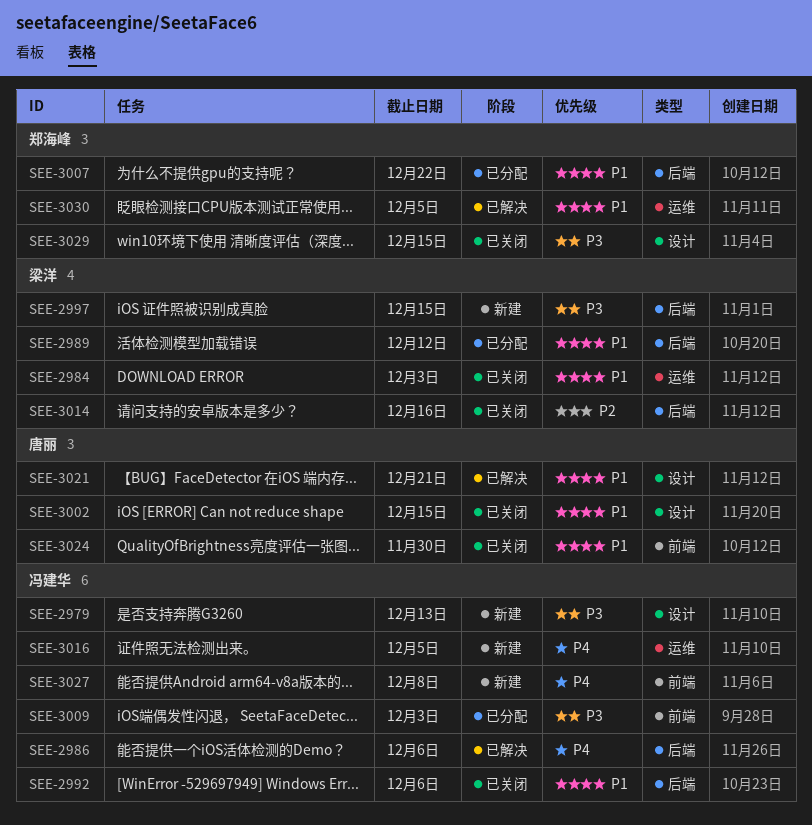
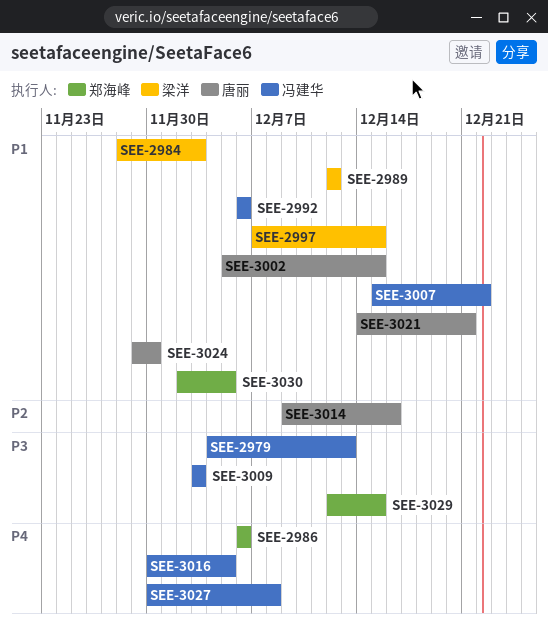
SEE-2986, owner: 冯建华 -> 郑海峰
SEE-2997, priority: P3 -> P1
SEE-3007, owner: 郑海峰 -> 冯建华
SEE-3014, owner: 梁洋 -> 唐丽

